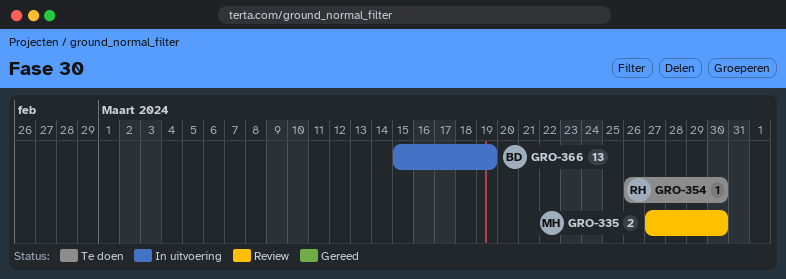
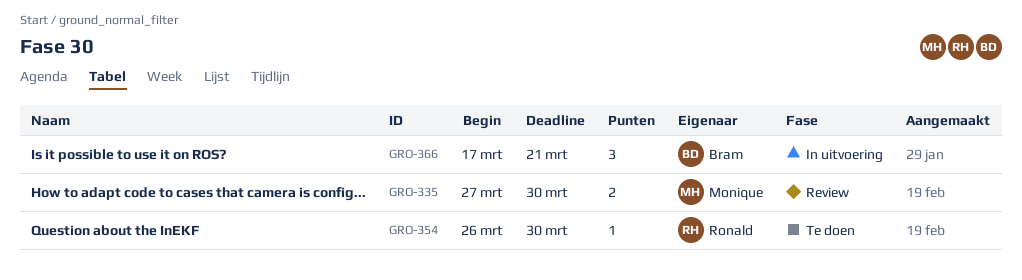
GRO-366, estimate: 13 -> 3
GRO-366, start: Mar 15 -> Mar 17
GRO-366, due: Mar 19 -> Mar 21

